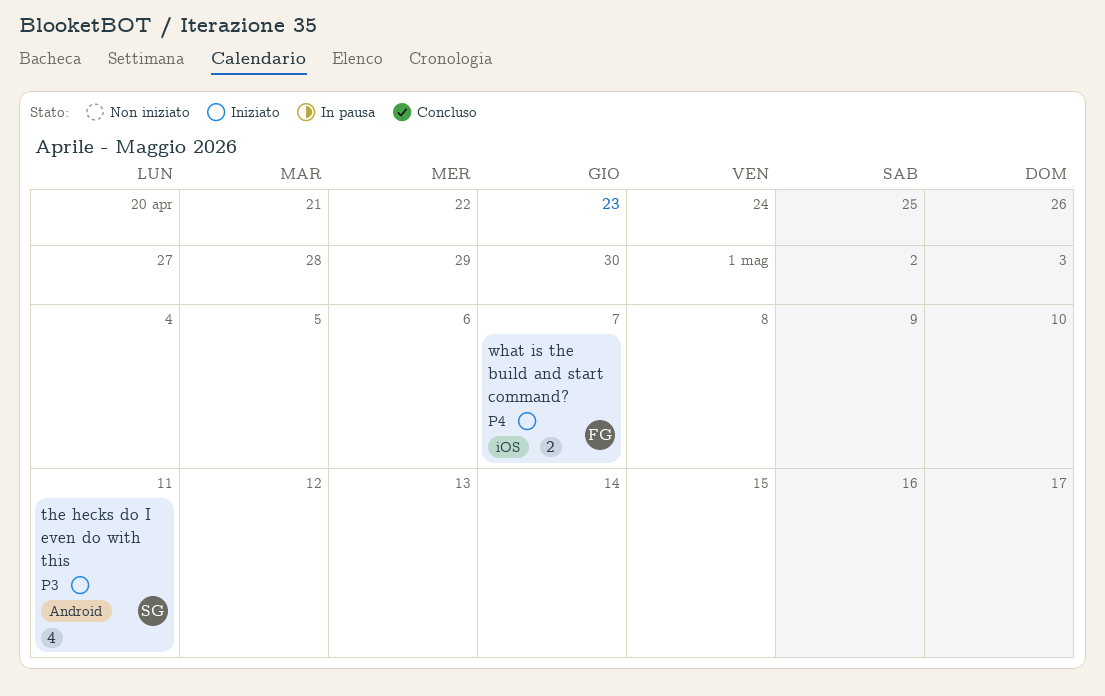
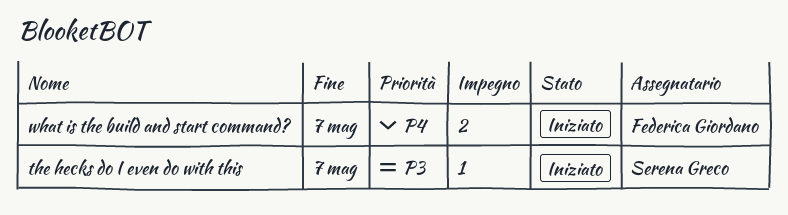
the hecks do I even do with this, estimate: 4 -> 1
the hecks do I even do with this, due: May 11 -> May 7

